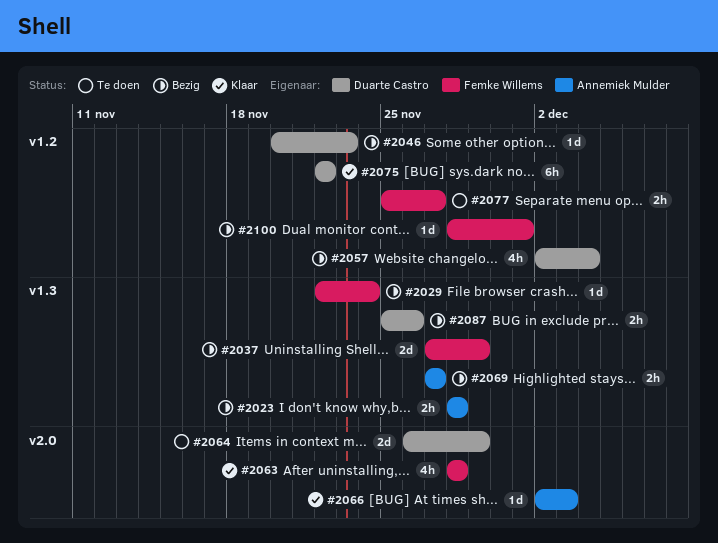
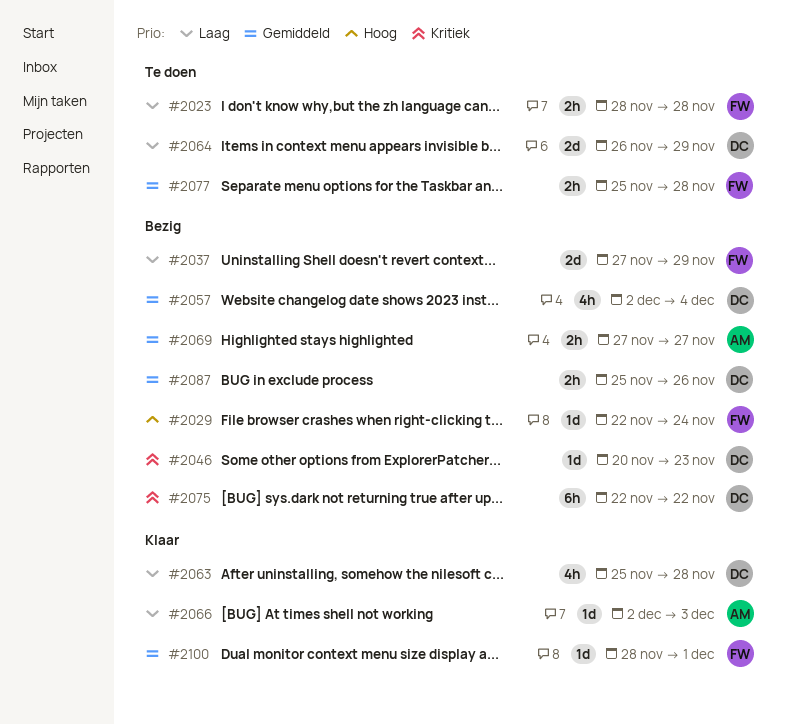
#2023, status: Bezig -> Te doen
#2023, owner: Annemiek Mulder -> Femke Willems
#2063, owner: Femke Willems -> Duarte Castro
#2063, start: Nov 28 -> Nov 25
#2075, status: Klaar -> Bezig
#2077, due: Nov 27 -> Nov 28
#2100, status: Bezig -> Klaar

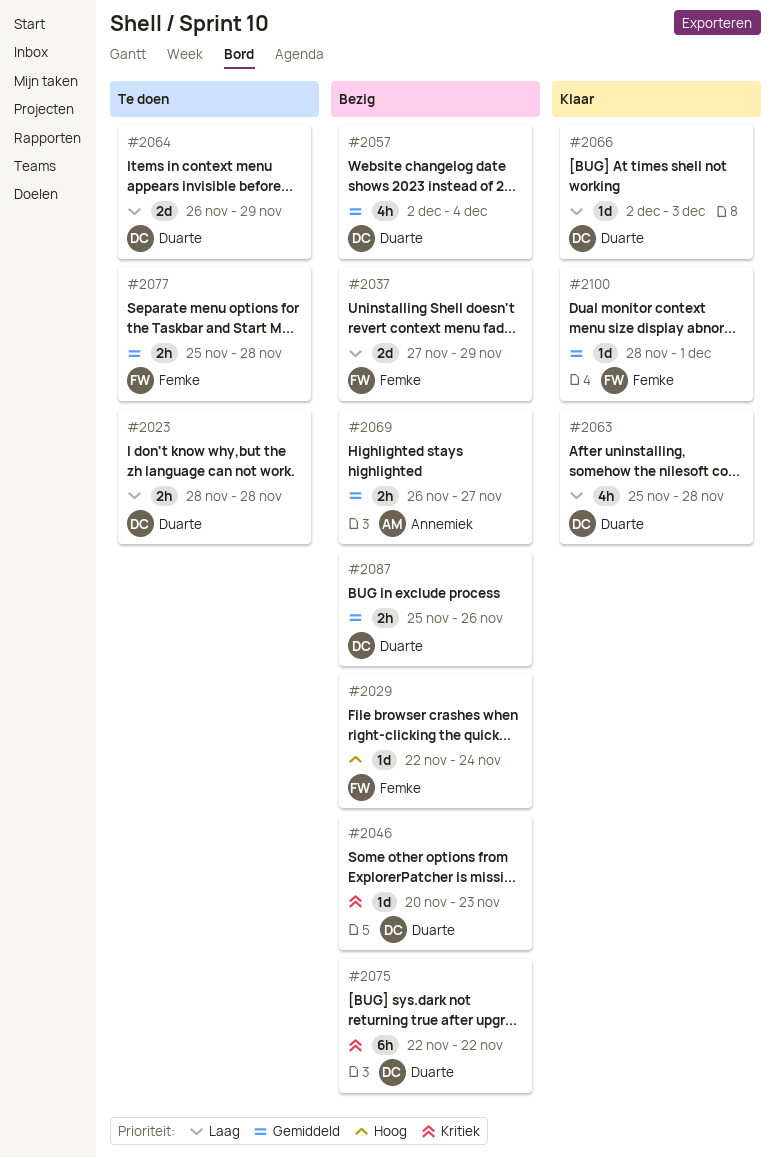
#2023, owner: Femke -> Duarte
#2066, owner: Annemiek -> Duarte
#2069, start: Nov 27 -> Nov 26

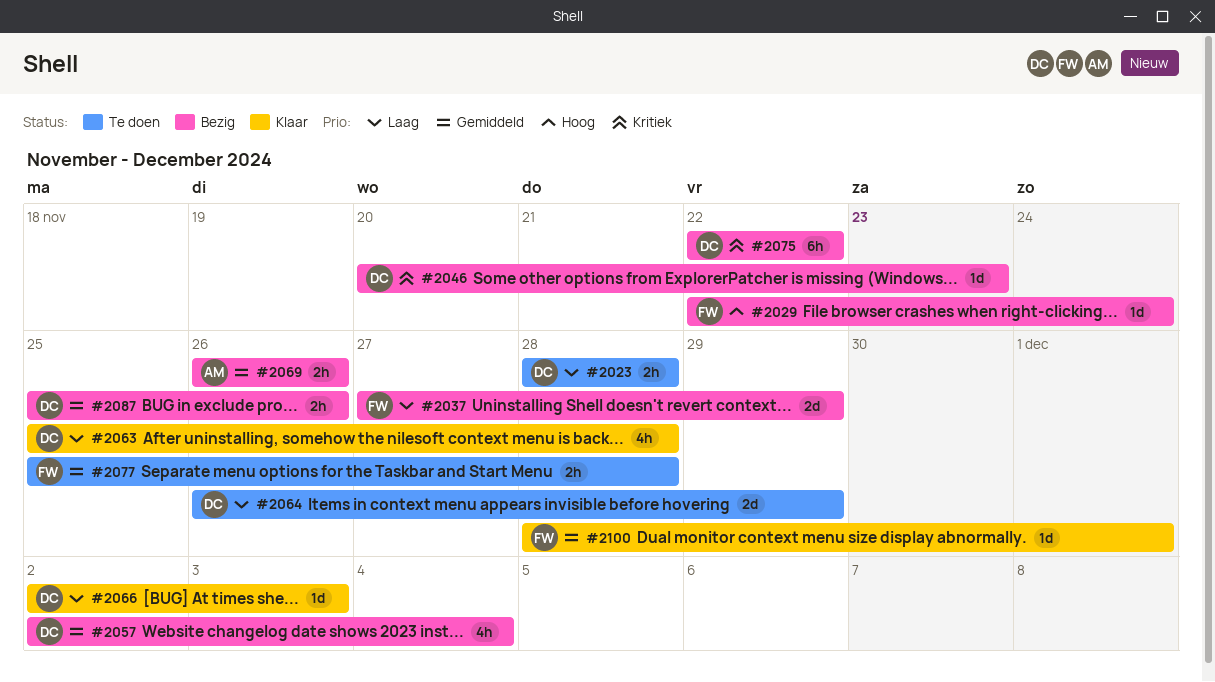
#2069, due: Nov 27 -> Nov 26

